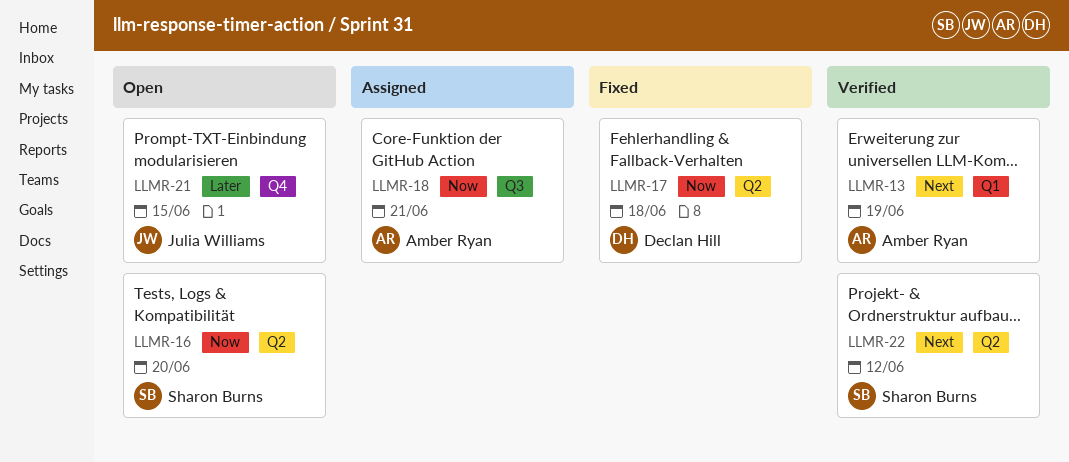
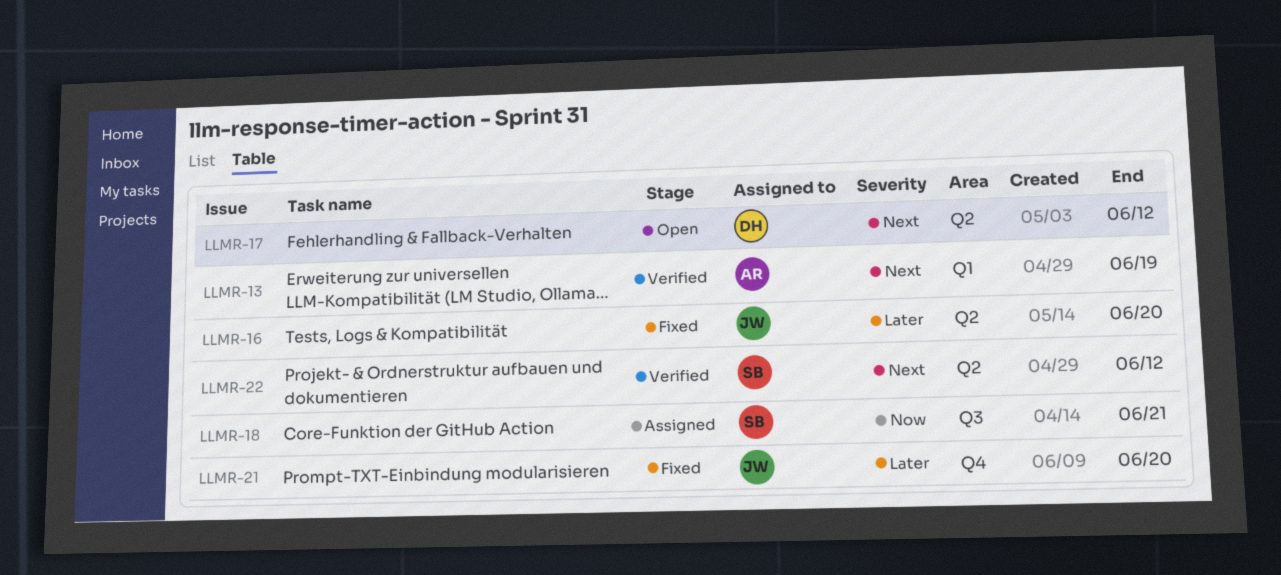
LLMR-16, status: Open -> Fixed
LLMR-16, owner: Sharon Burns -> Julia Williams
LLMR-16, priority: Now -> Later
LLMR-17, status: Fixed -> Open
LLMR-17, priority: Now -> Next
LLMR-17, due: Jun 18 -> Jun 12
LLMR-18, owner: Amber Ryan -> Sharon Burns
LLMR-21, status: Open -> Fixed
LLMR-21, due: Jun 15 -> Jun 20

